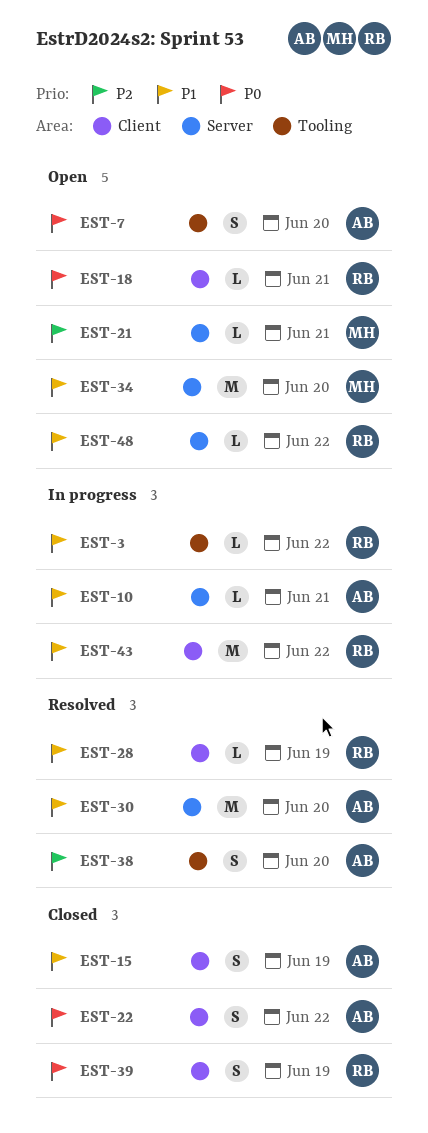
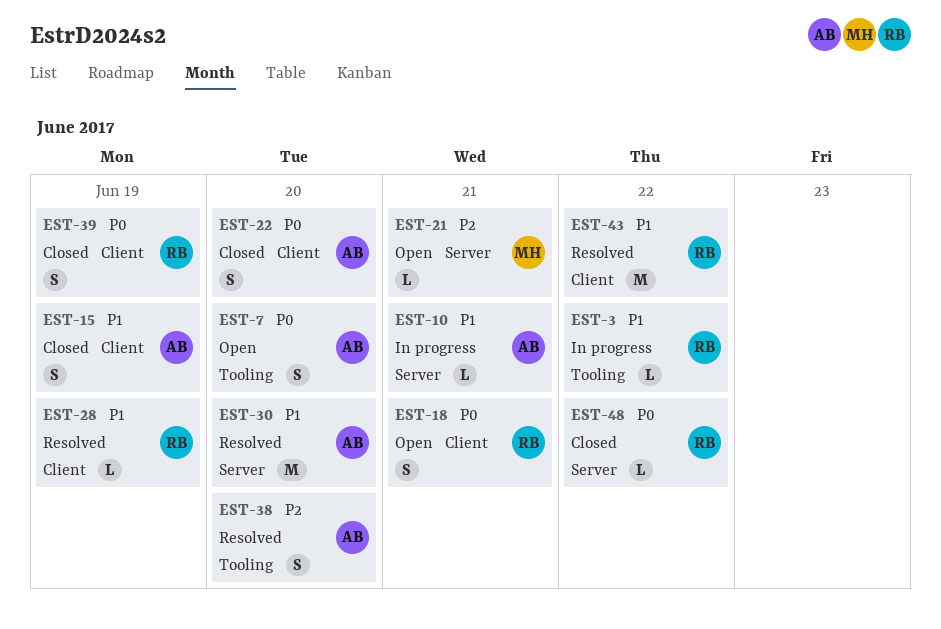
EST-18, estimate: L -> S
EST-22, due: Jun 22 -> Jun 20
EST-34: present -> none
EST-43, status: In progress -> Resolved
EST-48, status: Open -> Closed
EST-48, priority: P1 -> P0

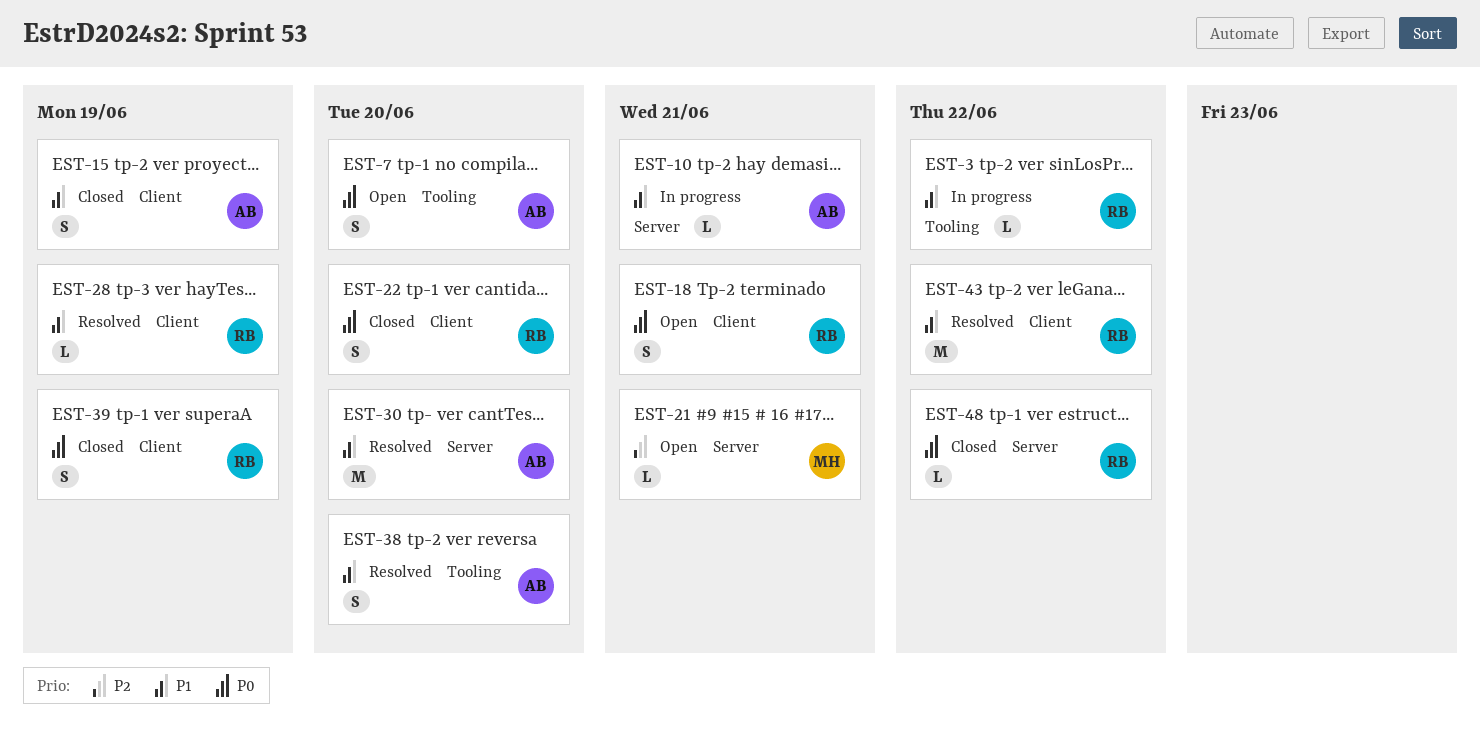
EST-22, owner: AB -> RB
EST-38, priority: P2 -> P1

